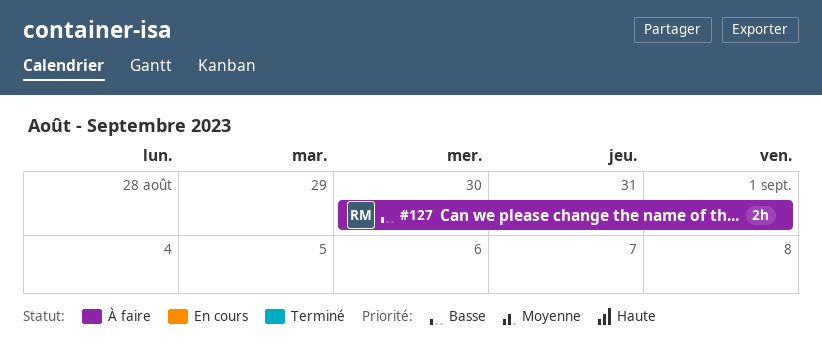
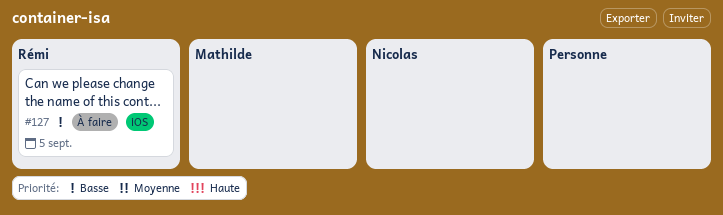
#127, due: Sep 1 -> Sep 5

